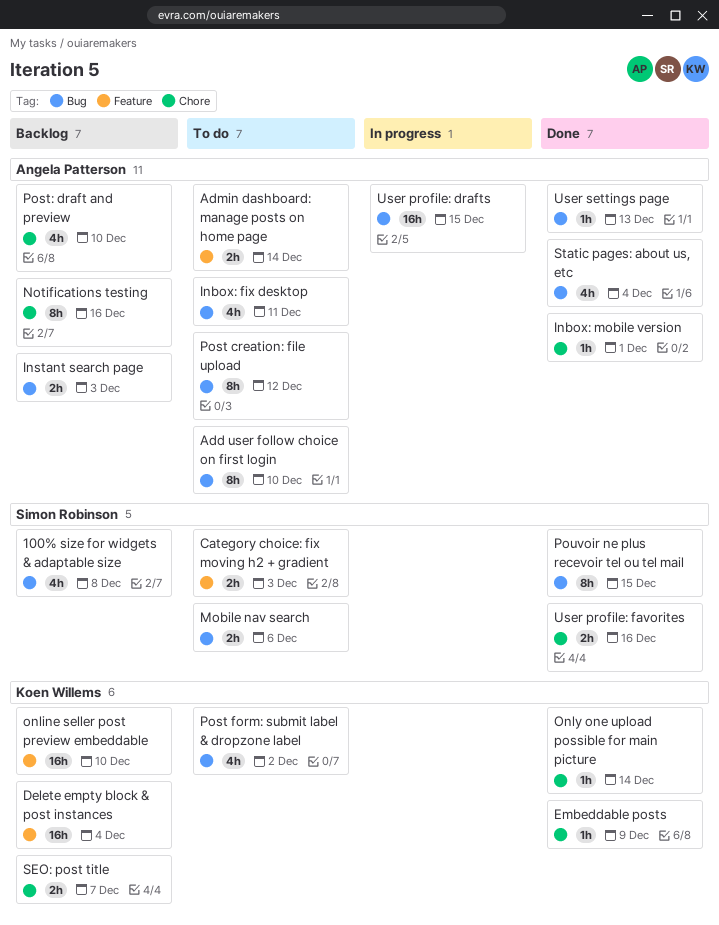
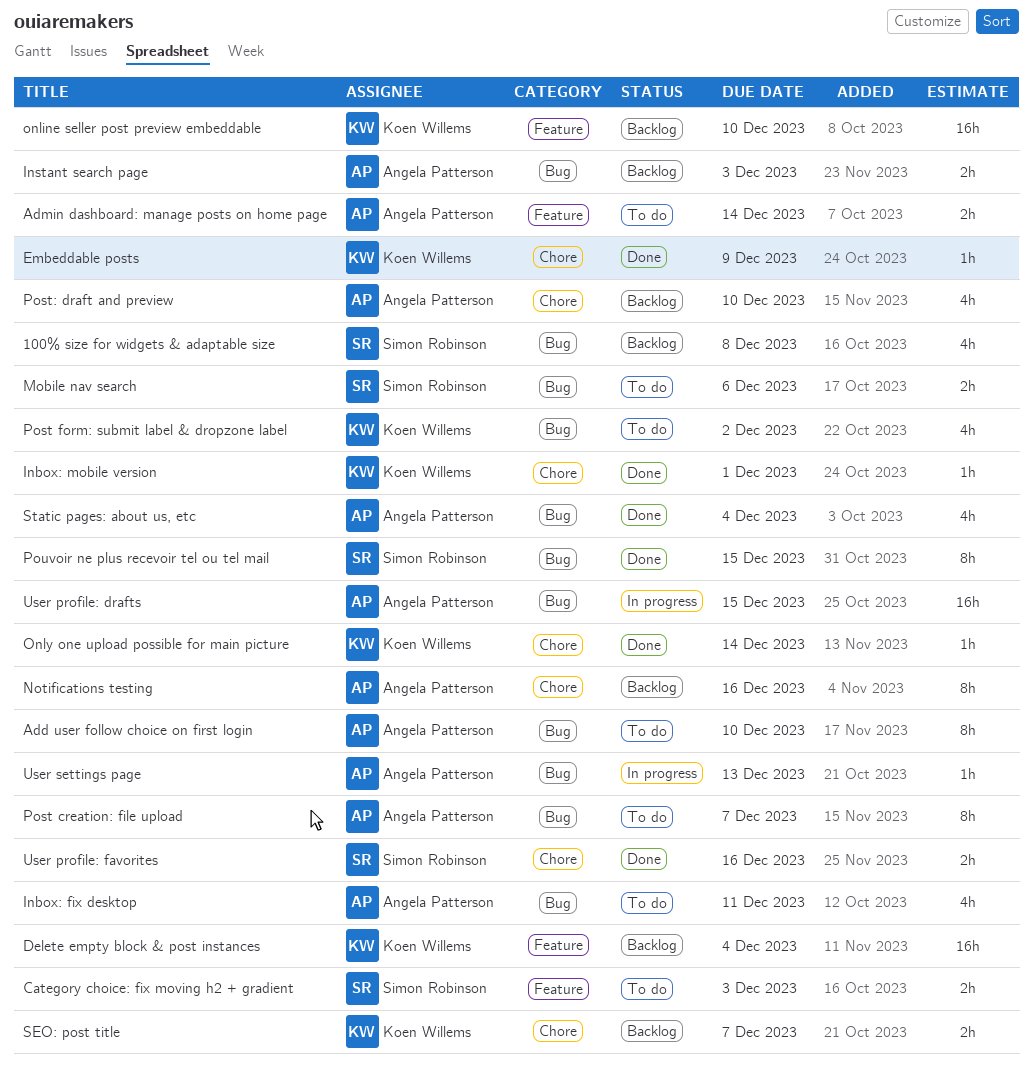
Inbox: mobile version, owner: Angela Patterson -> Koen Willems
Post creation: file upload, due: Dec 12 -> Dec 7
User settings page, status: Done -> In progress

